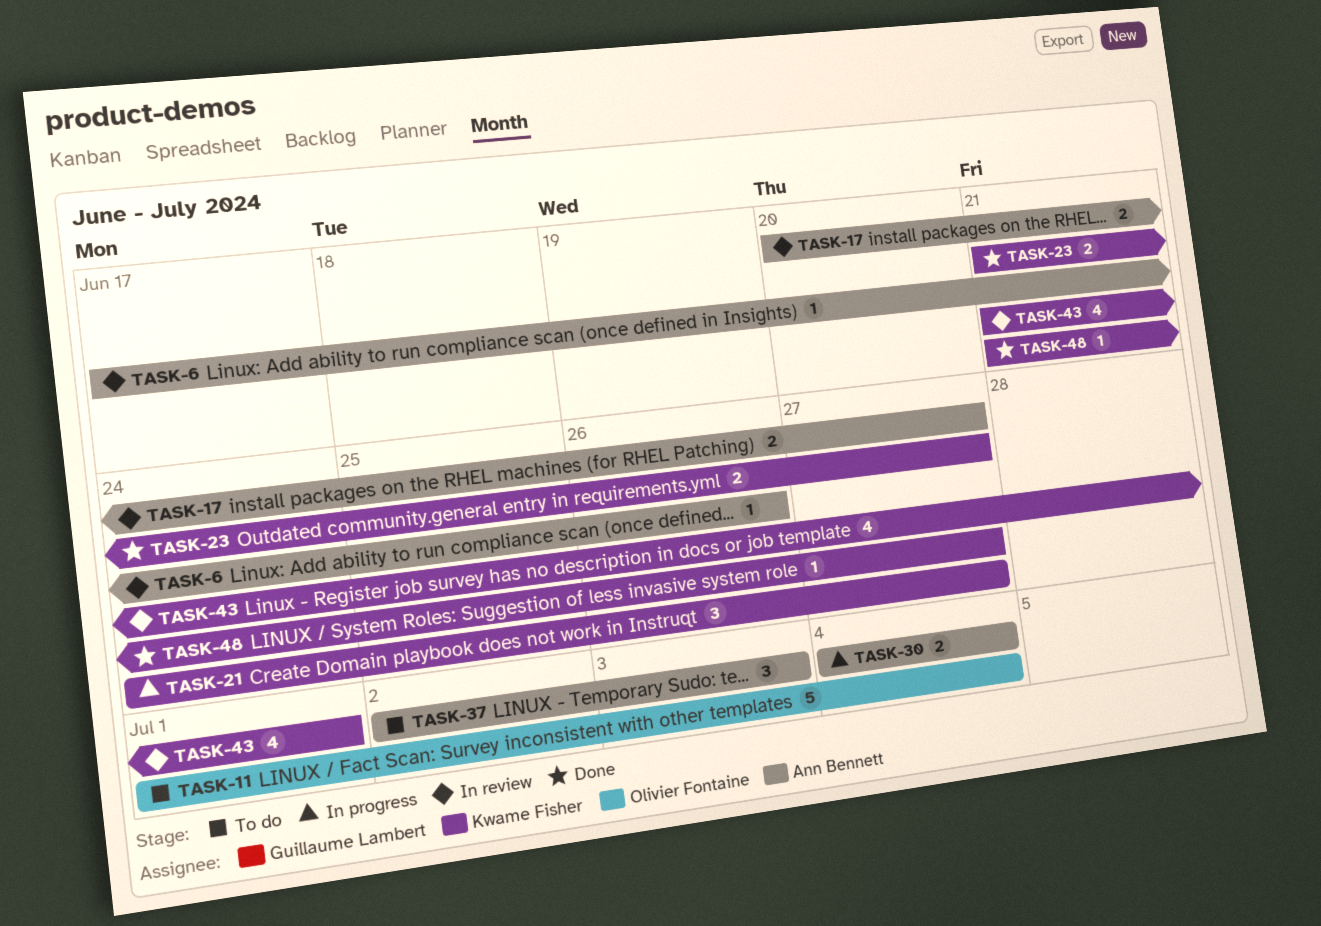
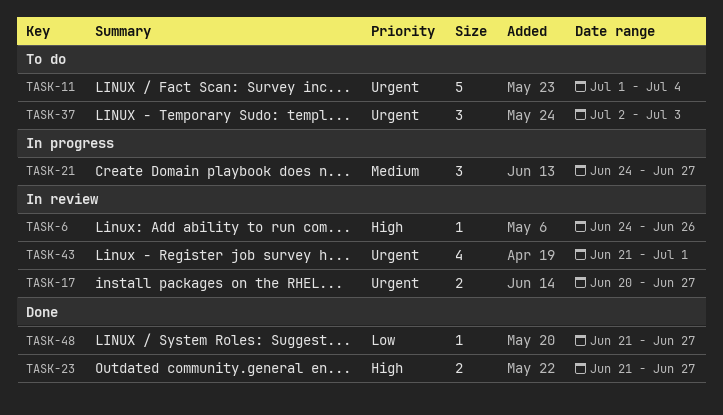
TASK-6, start: Jun 17 -> Jun 24
TASK-30: present -> none

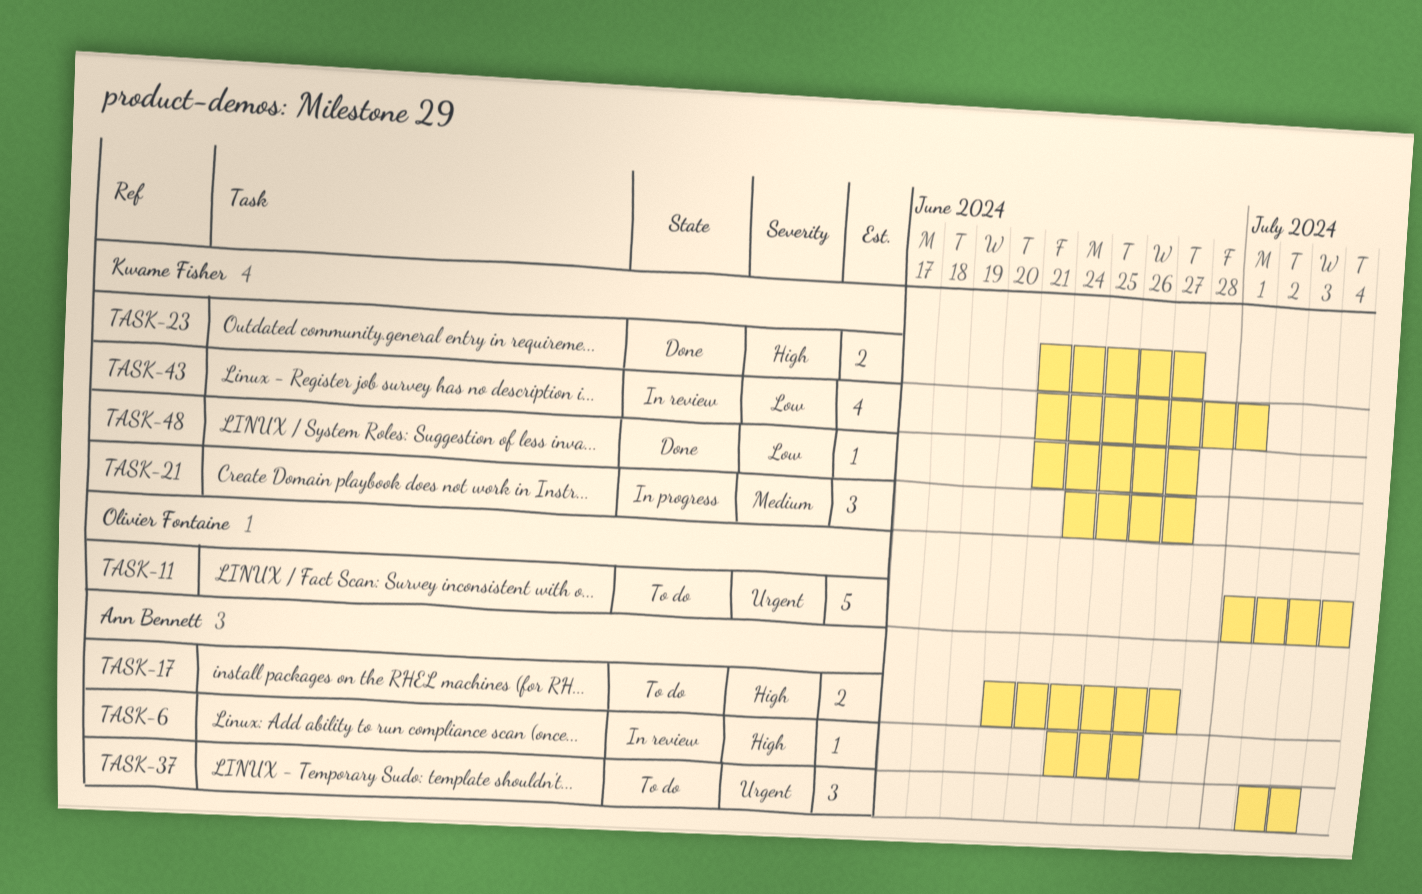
TASK-17, status: In review -> To do
TASK-17, priority: Urgent -> High
TASK-43, priority: Urgent -> Low

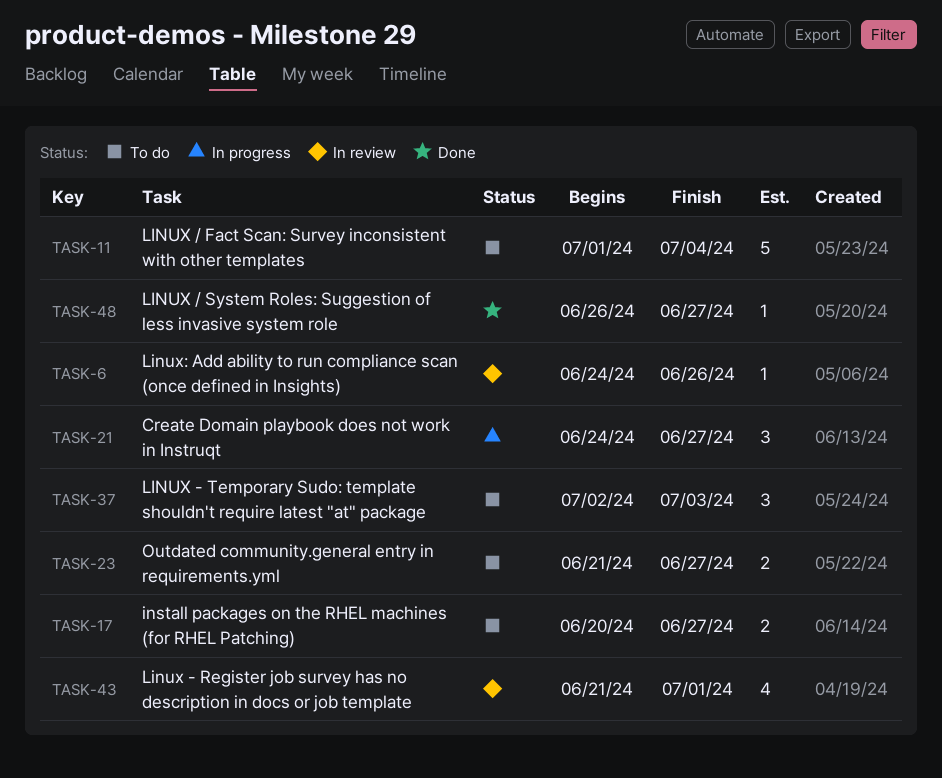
TASK-23, status: Done -> To do
TASK-48, start: Jun 21 -> Jun 26

